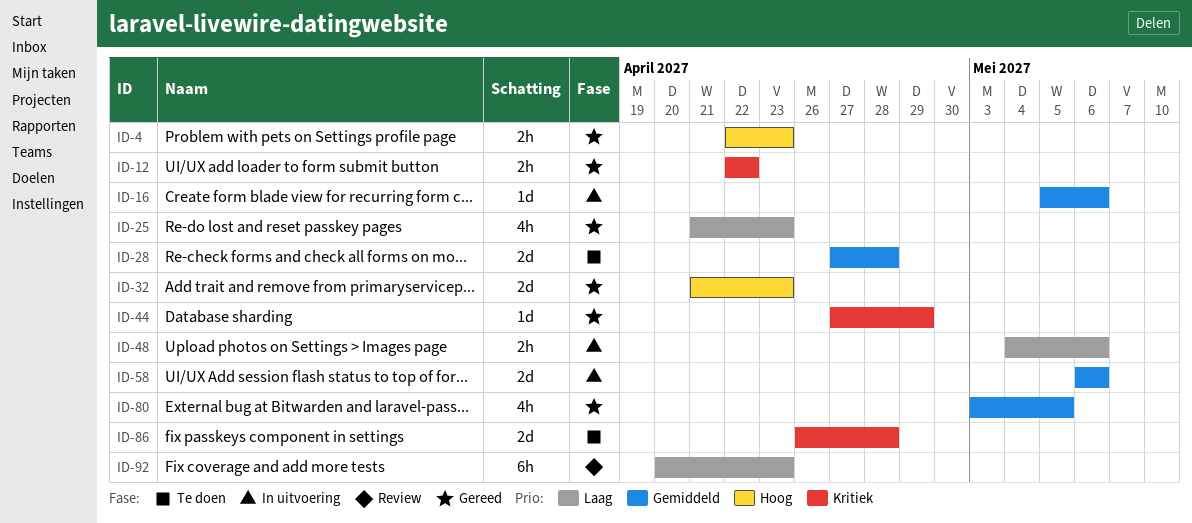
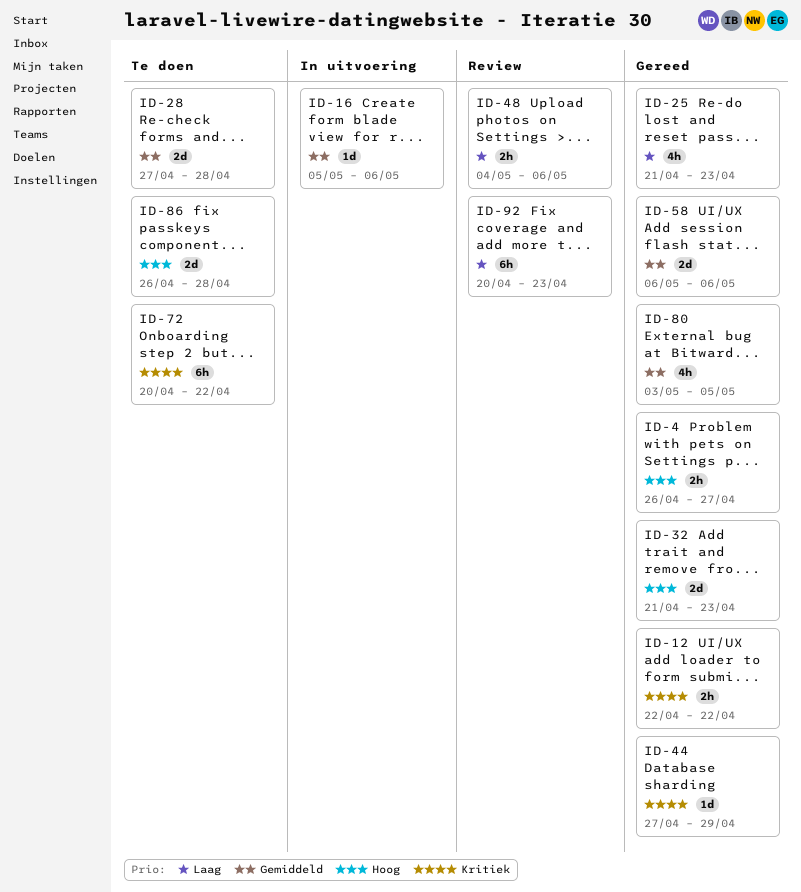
ID-4, start: Apr 22 -> Apr 26
ID-4, due: Apr 23 -> Apr 27
ID-48, status: In uitvoering -> Review
ID-58, status: In uitvoering -> Gereed
ID-72: none -> present
ID-86, priority: Kritiek -> Hoog

